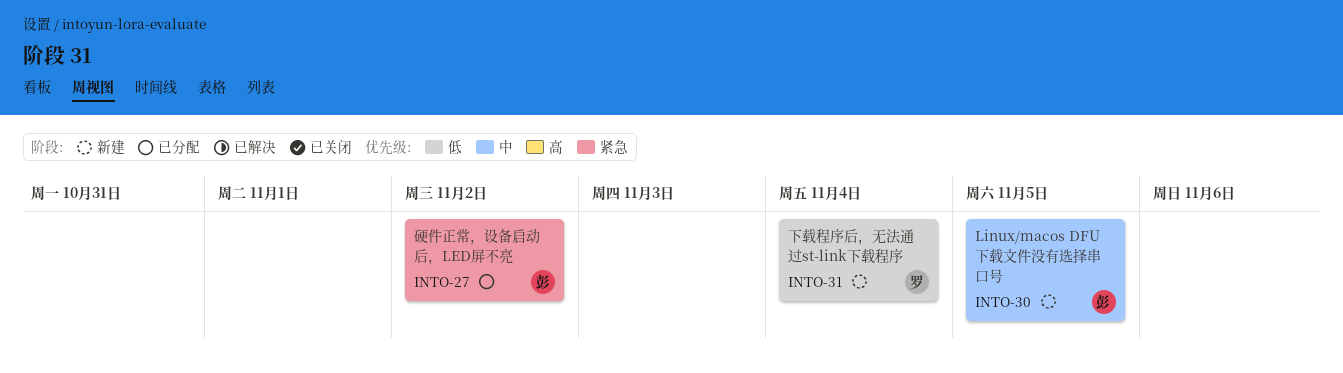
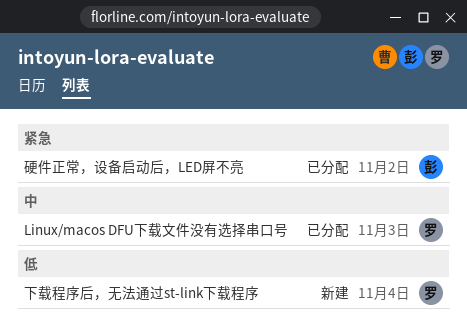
Linux/macos DFU下载文件没有选择串口号, status: 新建 -> 已分配
Linux/macos DFU下载文件没有选择串口号, owner: 彭 -> 罗
Linux/macos DFU下载文件没有选择串口号, due: Nov 5 -> Nov 3

